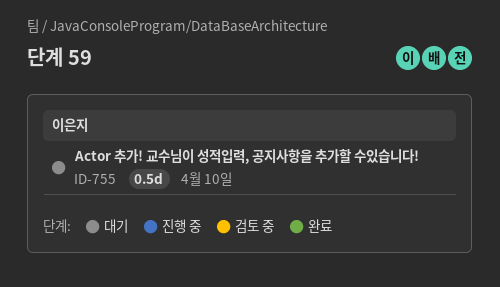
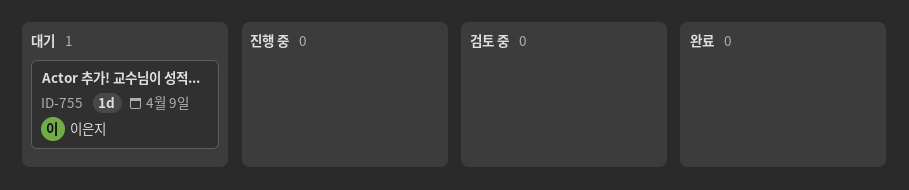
ID-755, estimate: 0.5d -> 1d
ID-755, due: Apr 10 -> Apr 9

